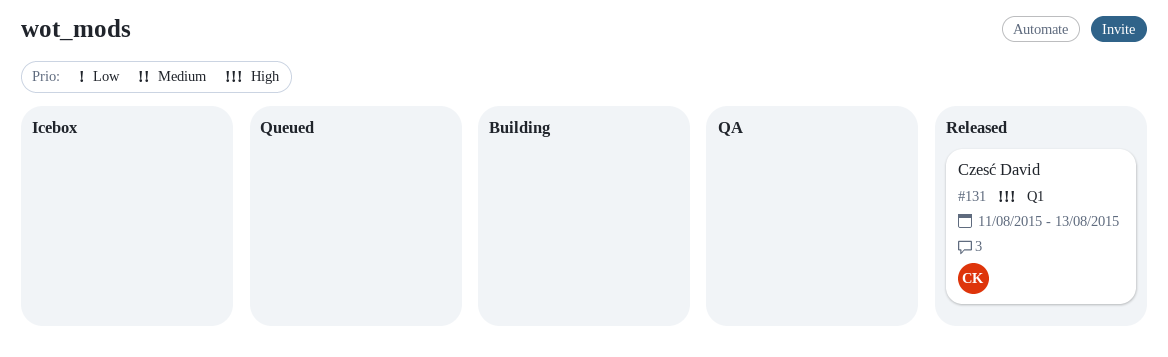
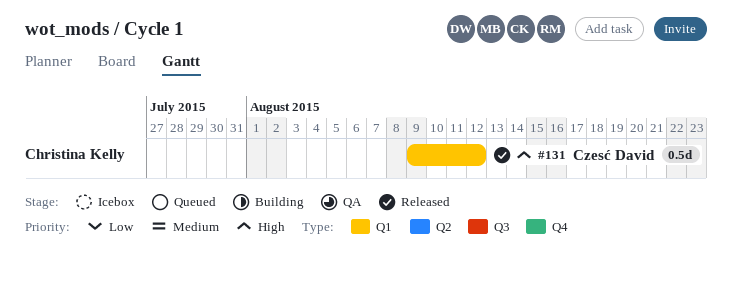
#131, start: Aug 11 -> Aug 9
#131, due: Aug 13 -> Aug 12

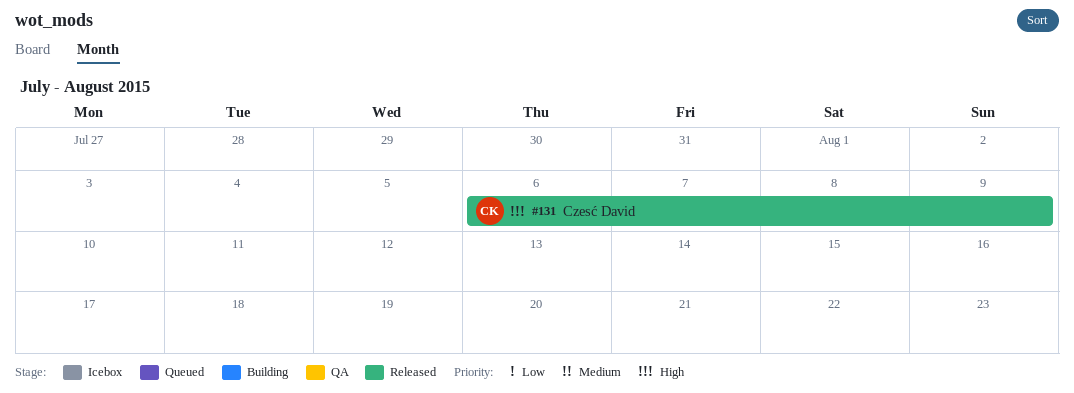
#131, start: Aug 9 -> Aug 6
#131, due: Aug 12 -> Aug 9

